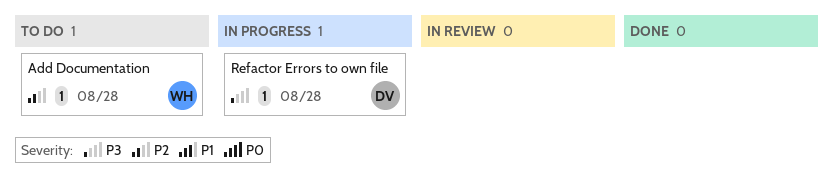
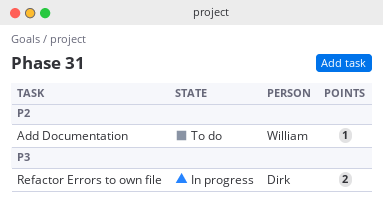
Refactor Errors to own file, estimate: 1 -> 2

